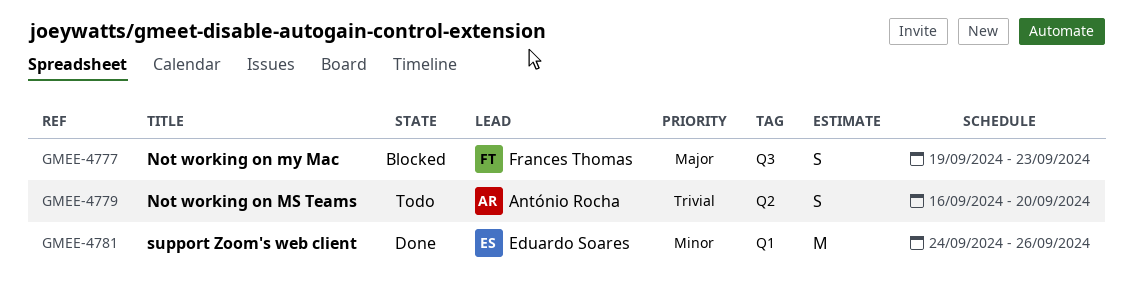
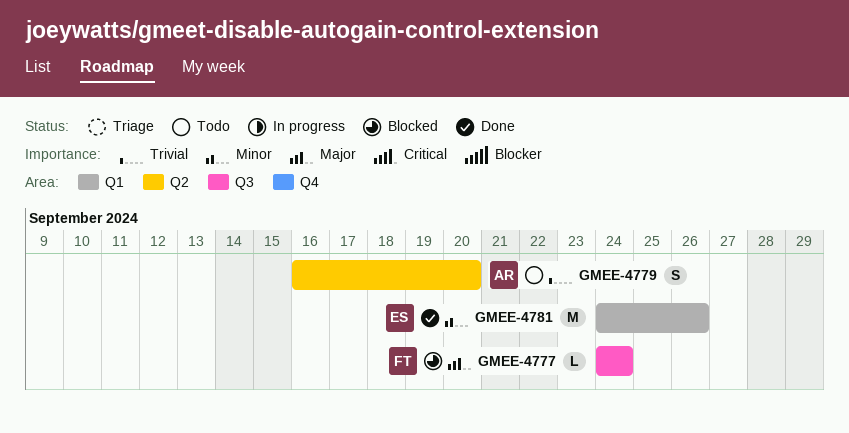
GMEE-4777, estimate: S -> L
GMEE-4777, start: Sep 19 -> Sep 24
GMEE-4777, due: Sep 23 -> Sep 24

